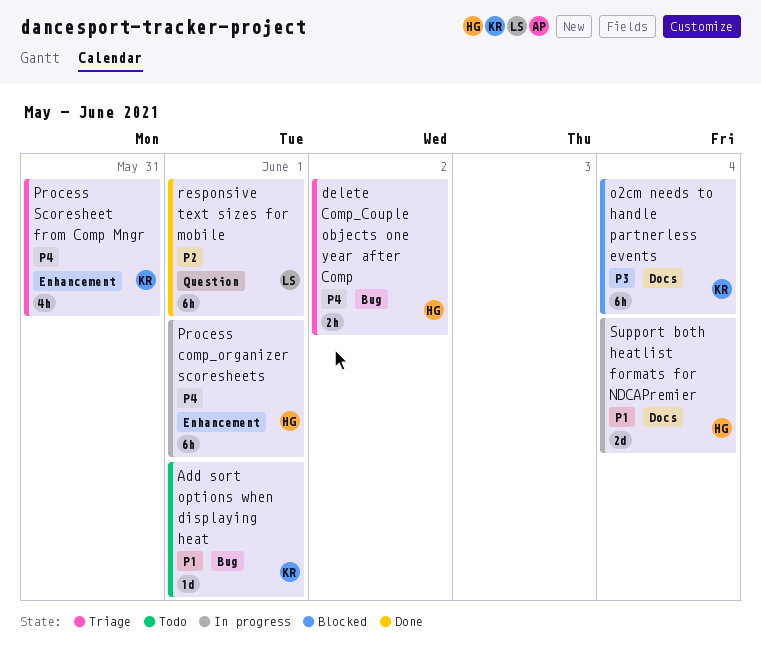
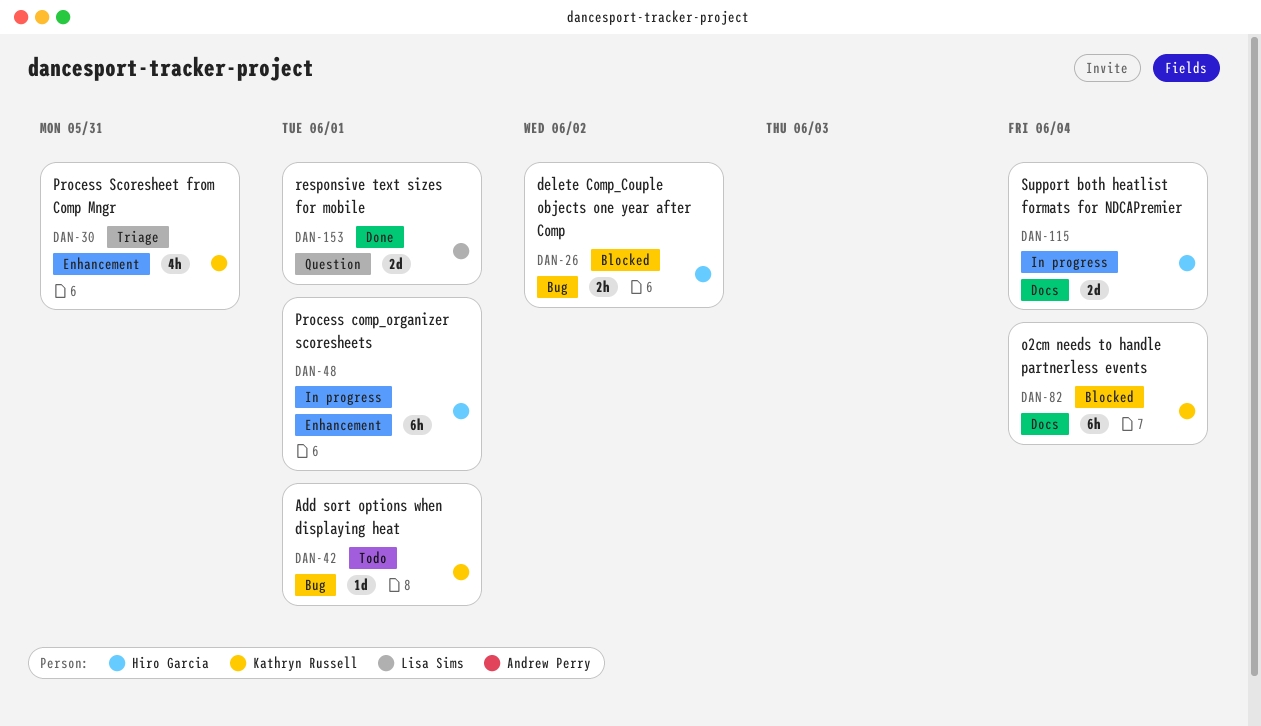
delete Comp_Couple objects one year after Comp, status: Triage -> Blocked
responsive text sizes for mobile, estimate: 6h -> 2d

